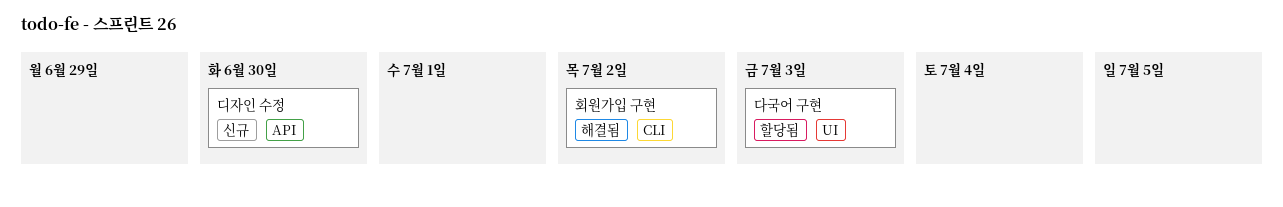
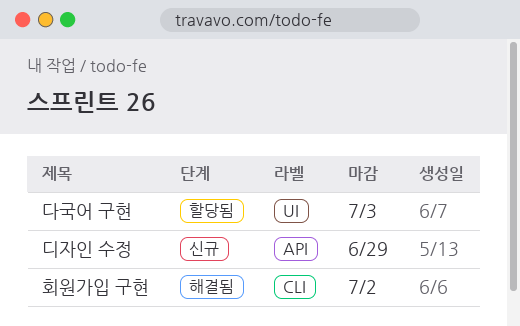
디자인 수정, due: Jun 30 -> Jun 29

